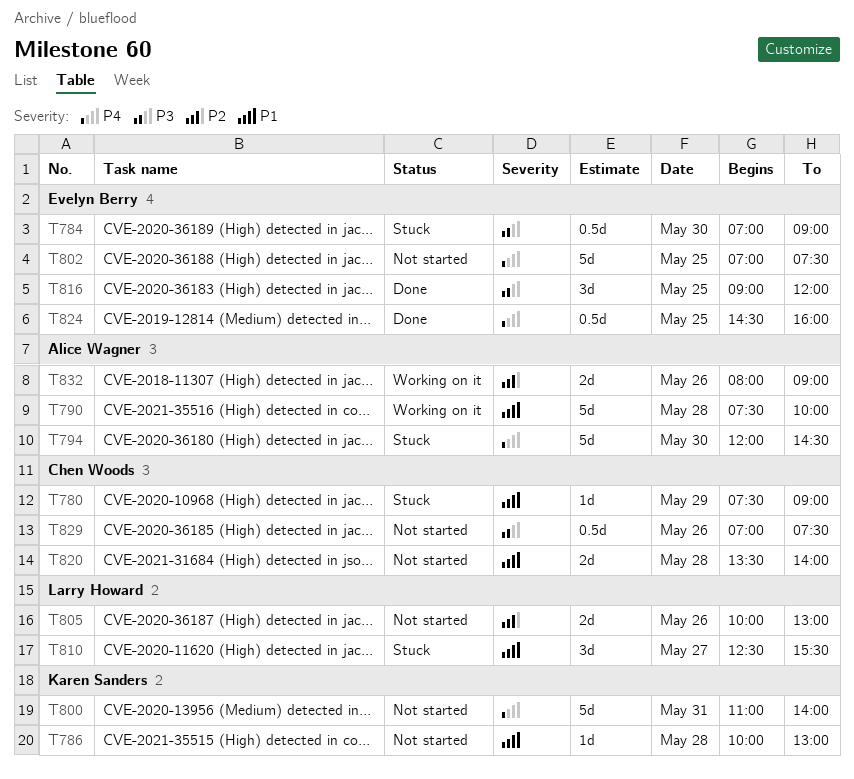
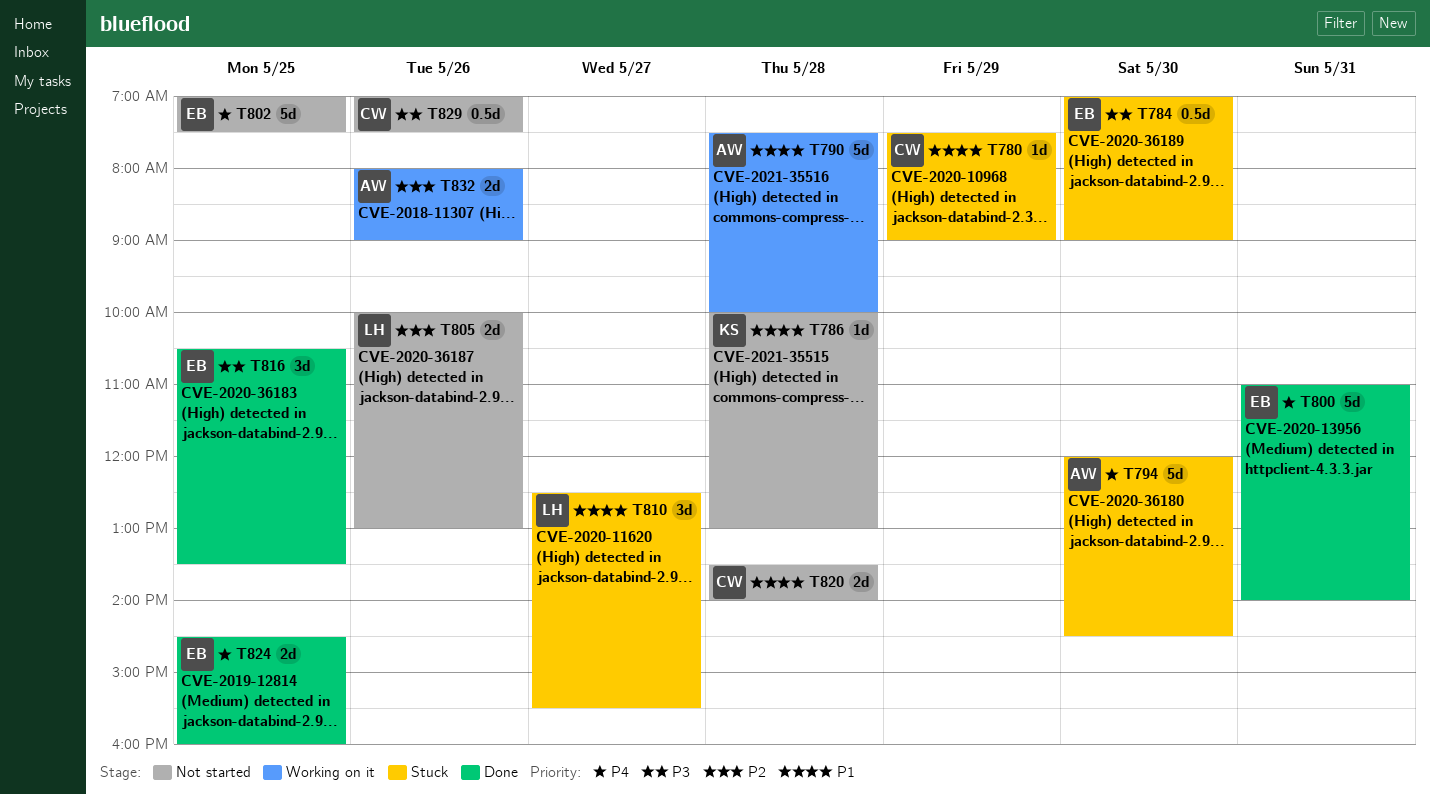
T800, status: Not started -> Done
T800, owner: Karen Sanders -> Evelyn Berry
T816, begins: 09:00 -> 10:30
T816, ends: 12:00 -> 13:30
T824, estimate: 0.5d -> 2d

